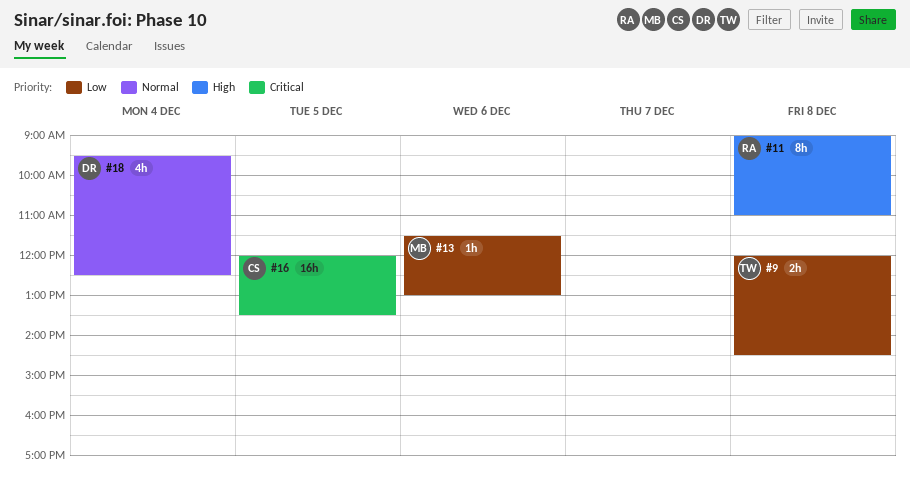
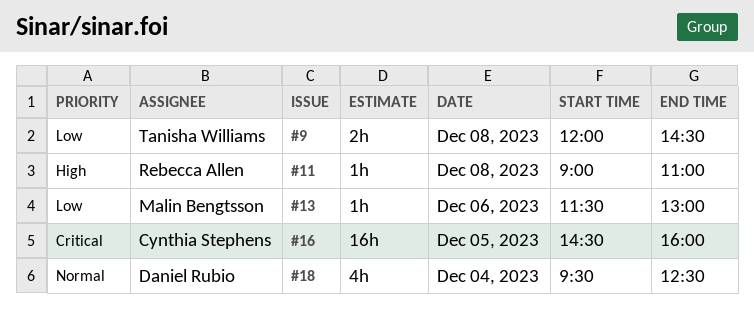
#11, estimate: 8h -> 1h
#16, begins: 12:00 -> 14:30
#16, ends: 13:30 -> 16:00

